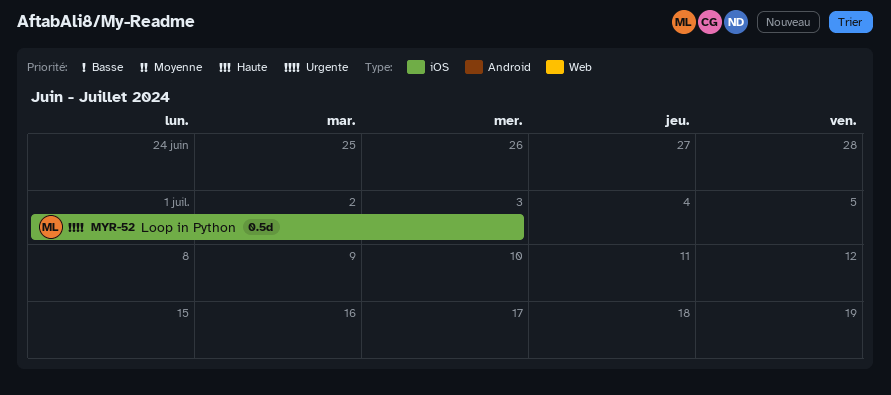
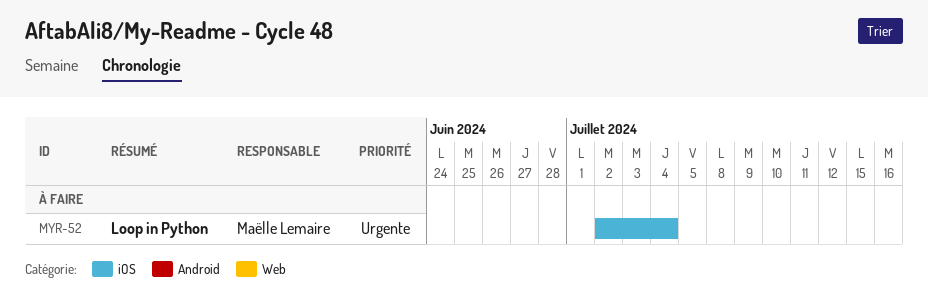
MYR-52, start: Jul 1 -> Jul 2
MYR-52, due: Jul 3 -> Jul 4

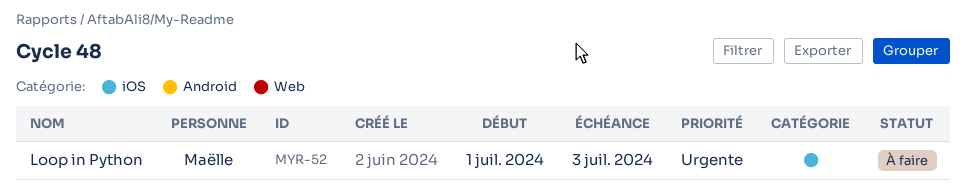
MYR-52, start: Jul 2 -> Jul 1
MYR-52, due: Jul 4 -> Jul 3

